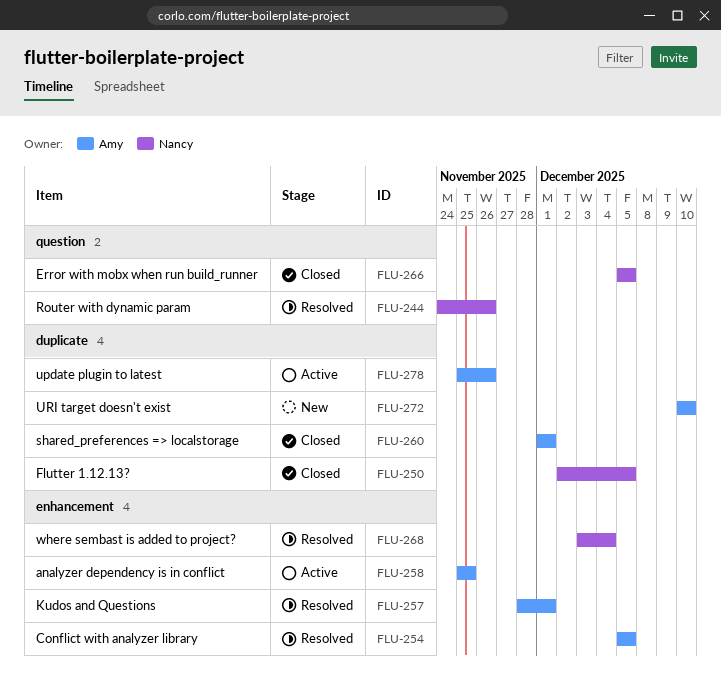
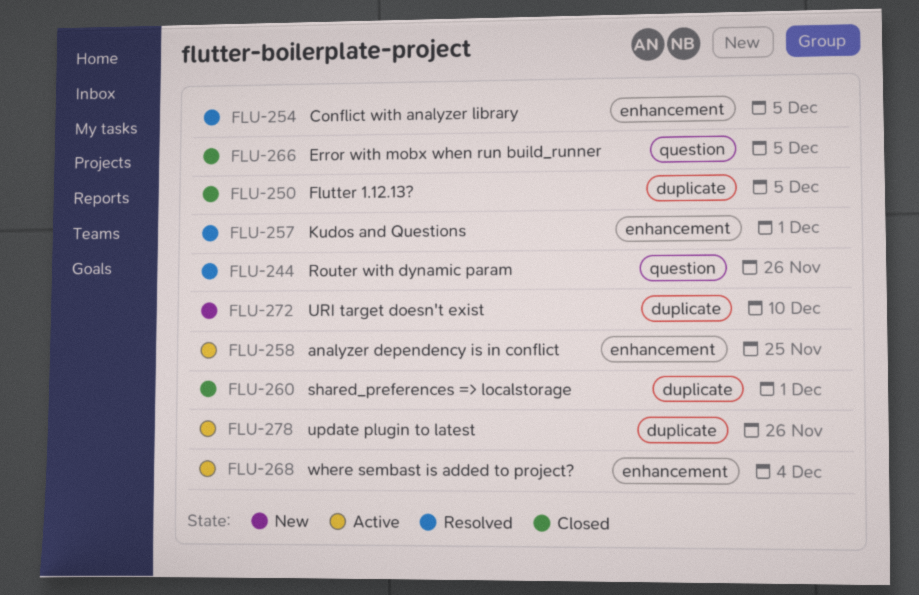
FLU-268, status: Resolved -> Active

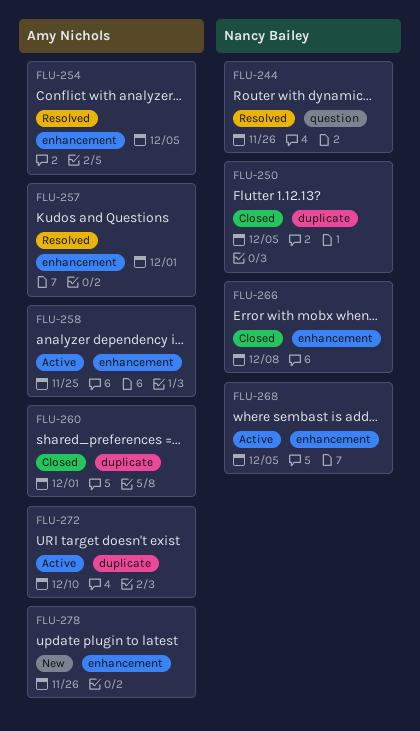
FLU-266, label: question -> enhancement
FLU-266, due: Dec 5 -> Dec 8
FLU-268, due: Dec 4 -> Dec 5
FLU-272, status: New -> Active
FLU-278, status: Active -> New
FLU-278, label: duplicate -> enhancement

